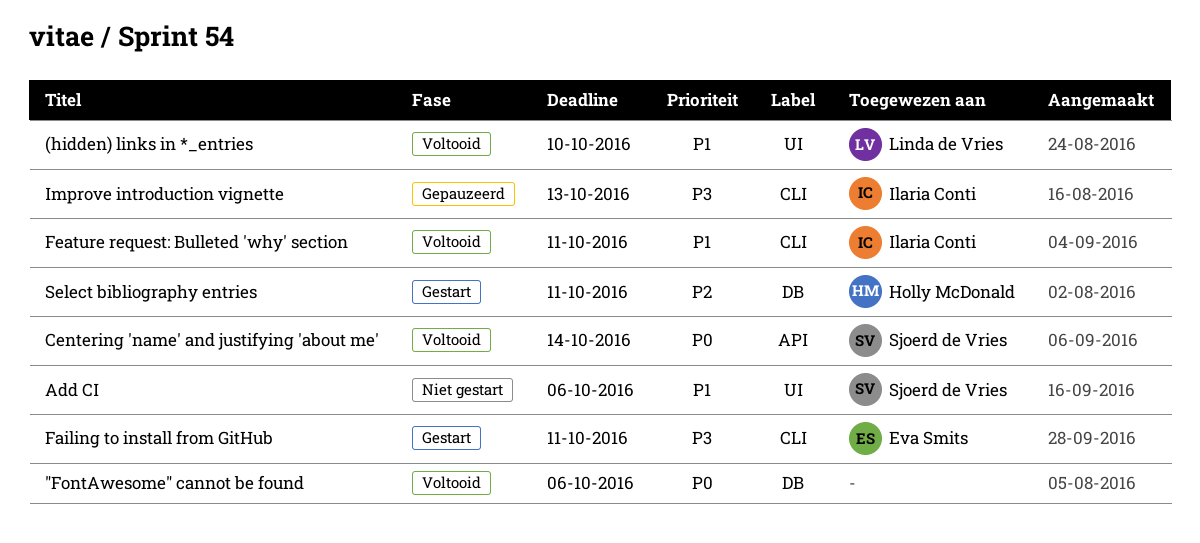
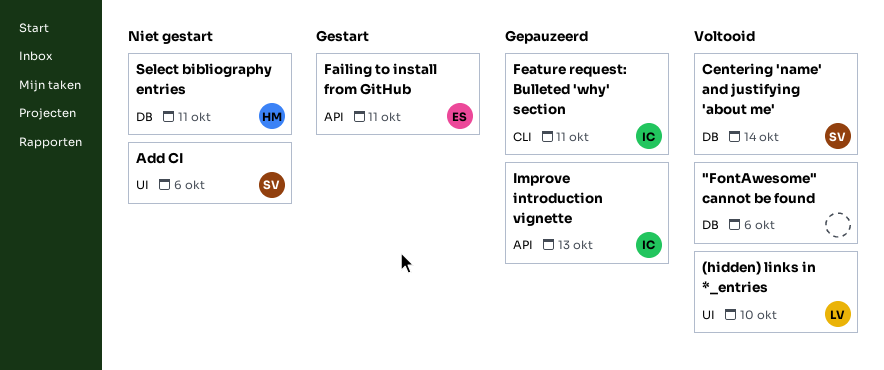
Centering 'name' and justifying 'about me', label: API -> DB
Failing to install from GitHub, label: CLI -> API
Feature request: Bulleted 'why' section, status: Voltooid -> Gepauzeerd
Improve introduction vignette, label: CLI -> API
Select bibliography entries, status: Gestart -> Niet gestart

